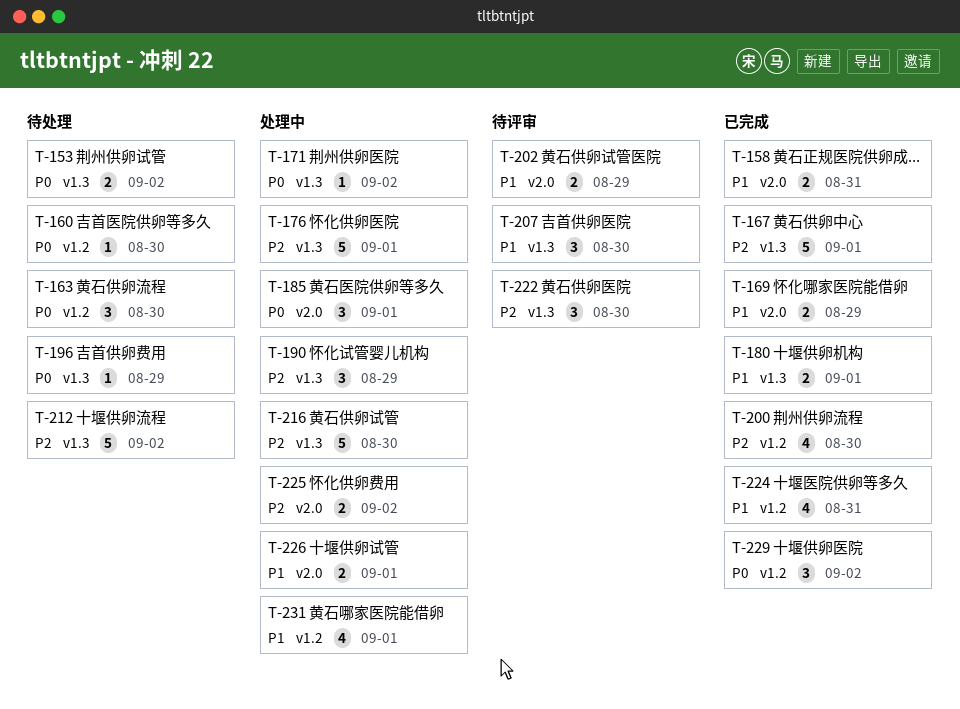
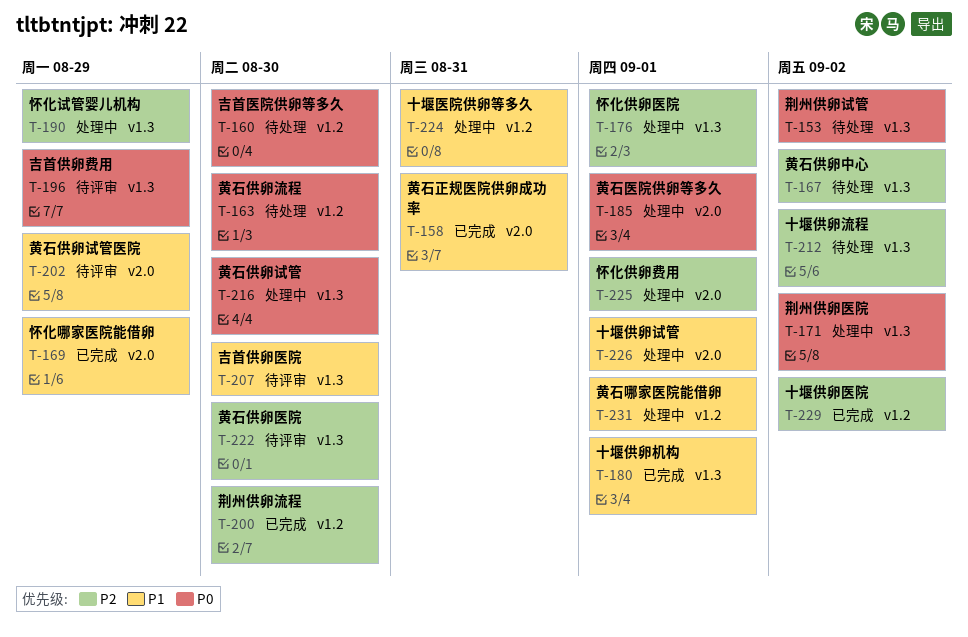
T-167, status: 已完成 -> 待处理
T-167, due: Sep 1 -> Sep 2
T-196, status: 待处理 -> 待评审
T-216, priority: P2 -> P0
T-224, status: 已完成 -> 处理中
T-225, due: Sep 2 -> Sep 1
T-229, priority: P0 -> P2

